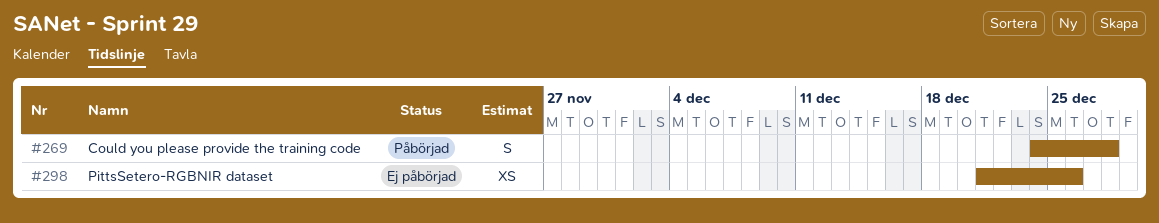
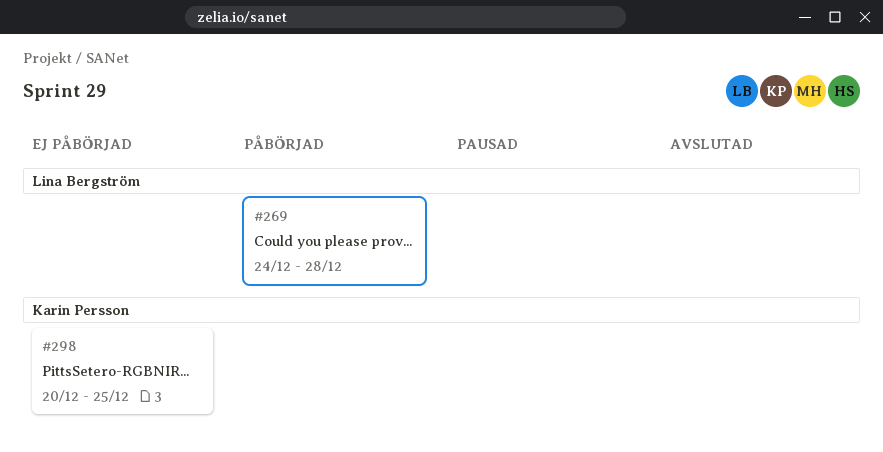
#298, start: Dec 21 -> Dec 20
#298, due: Dec 26 -> Dec 25

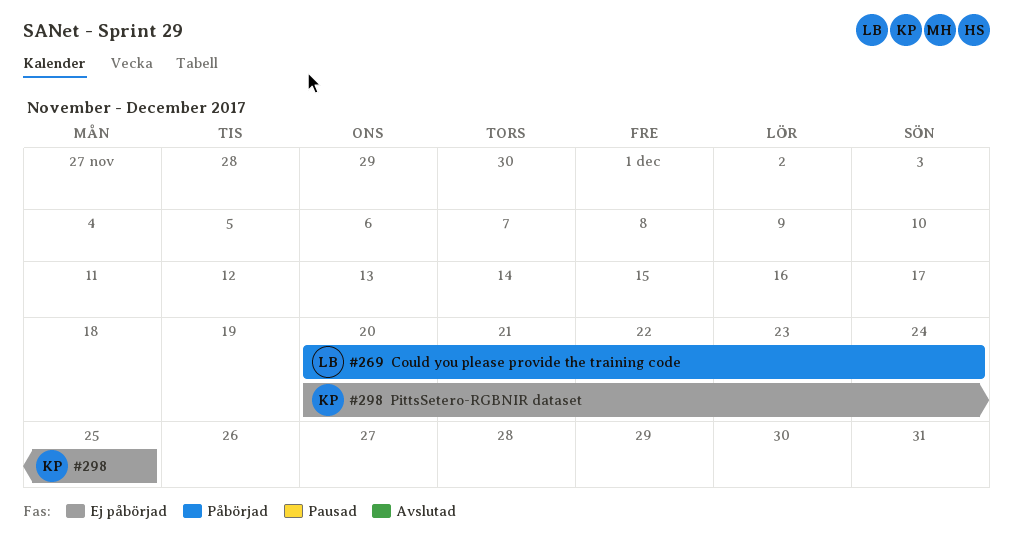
#269, start: Dec 24 -> Dec 20
#269, due: Dec 28 -> Dec 24

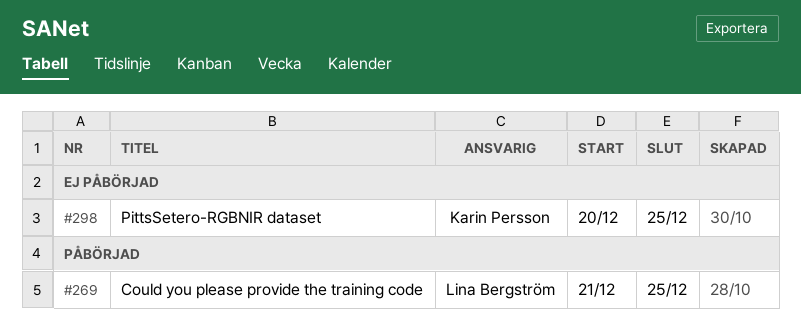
#269, start: Dec 20 -> Dec 21
#269, due: Dec 24 -> Dec 25

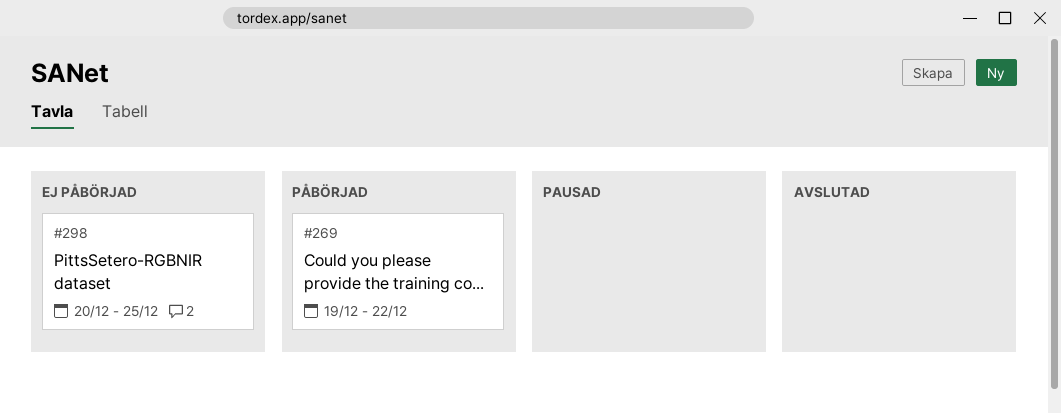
#269, start: Dec 21 -> Dec 19
#269, due: Dec 25 -> Dec 22

